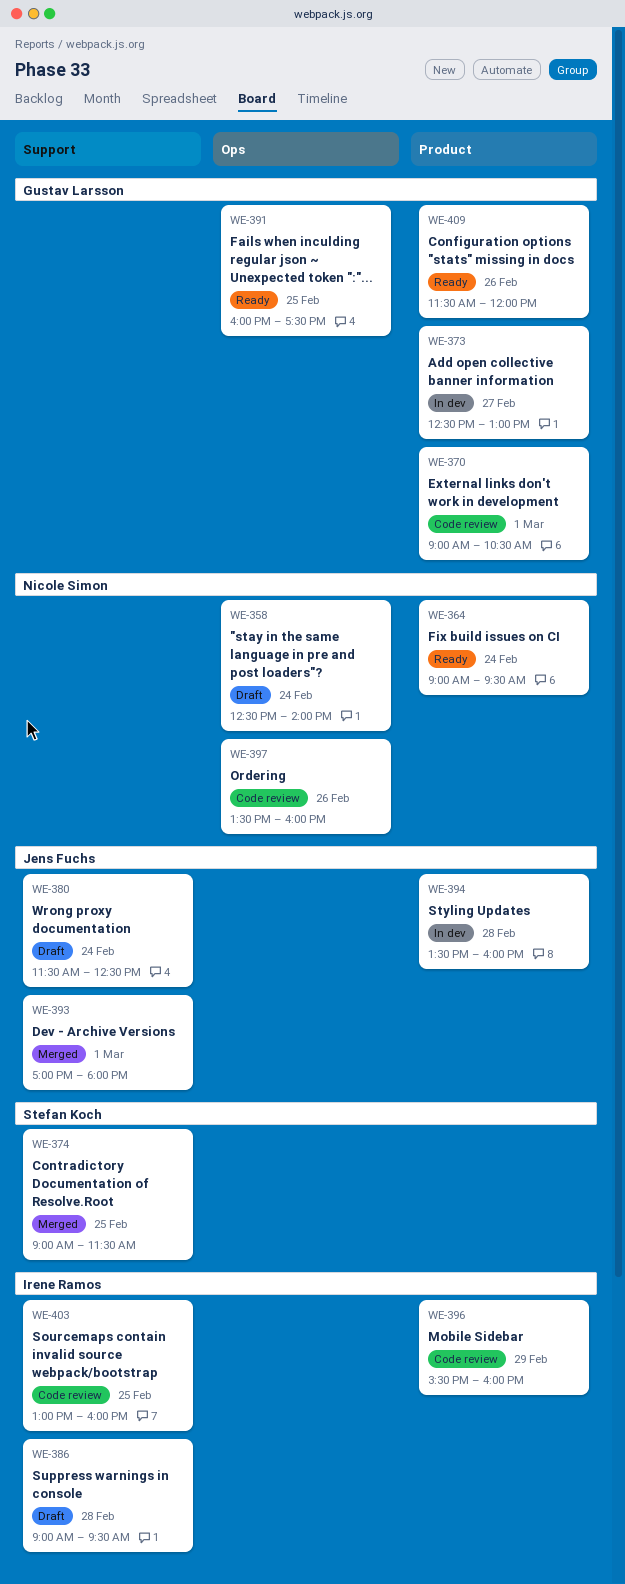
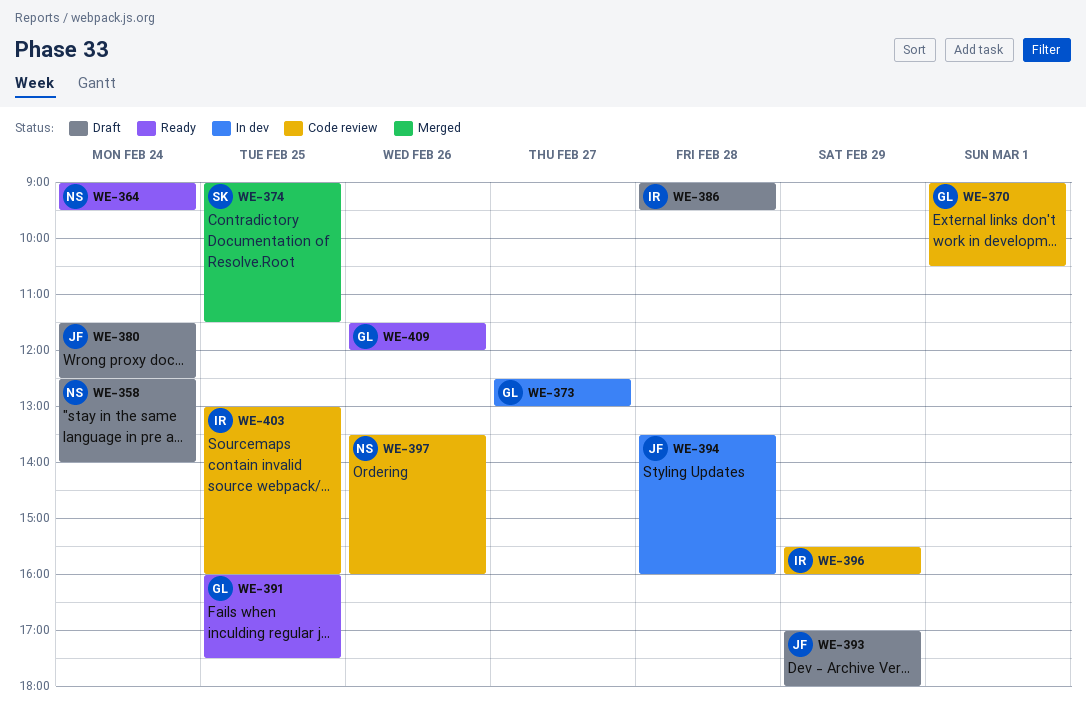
WE-393, status: Merged -> Draft
WE-393, day: Mar 1 -> Feb 29

